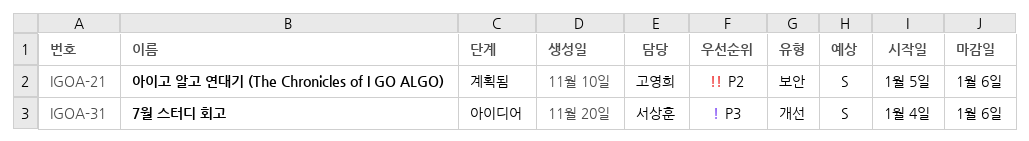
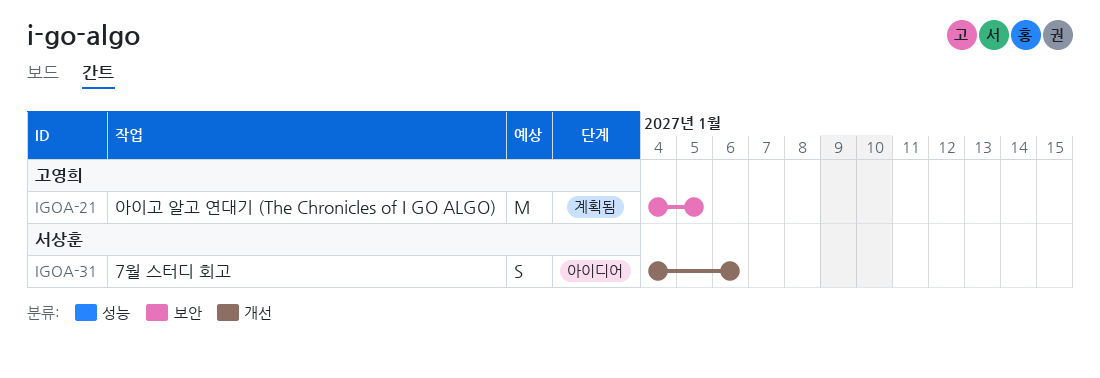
IGOA-21, estimate: S -> M
IGOA-21, start: Jan 5 -> Jan 4
IGOA-21, due: Jan 6 -> Jan 5

